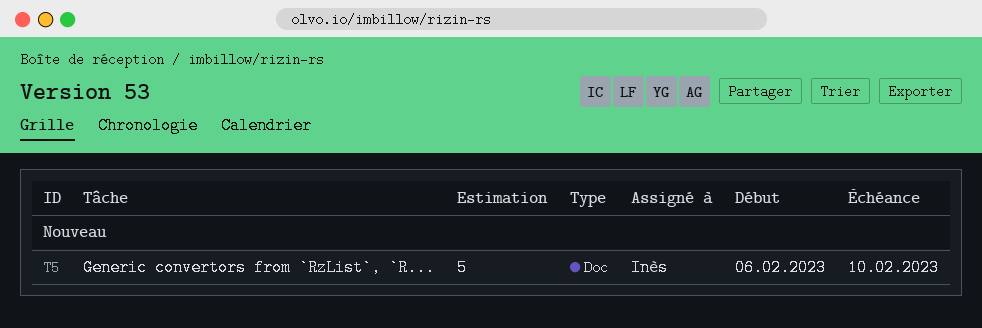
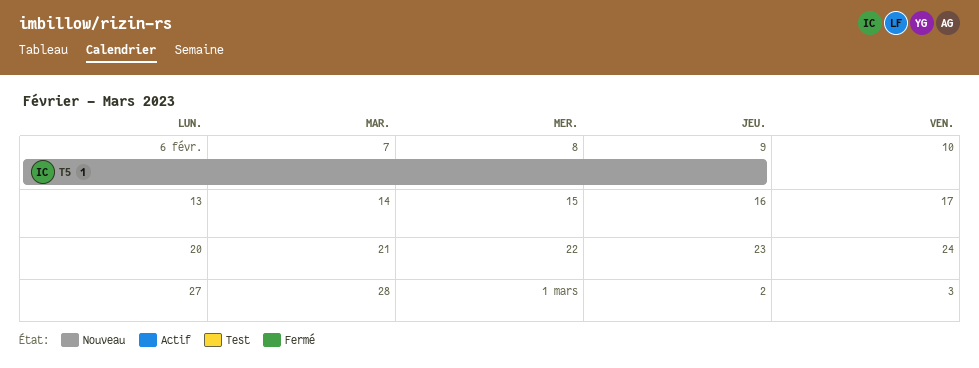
T5, estimate: 5 -> 1
T5, due: Feb 10 -> Feb 9

